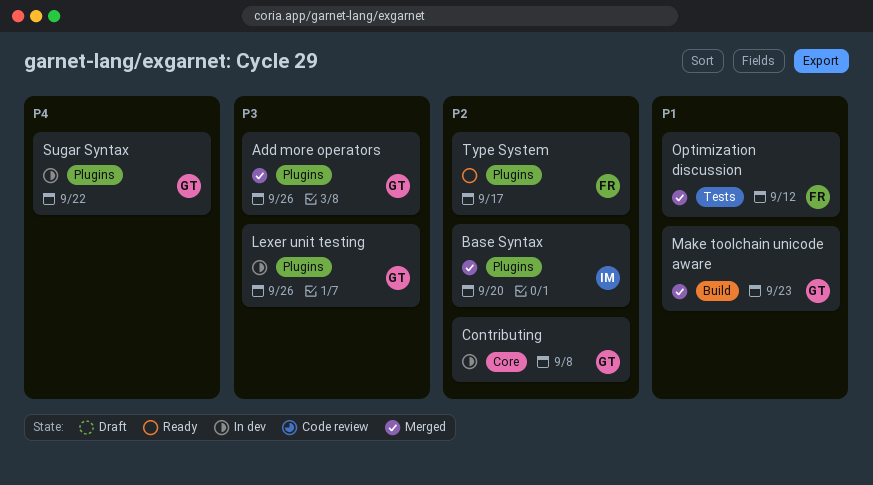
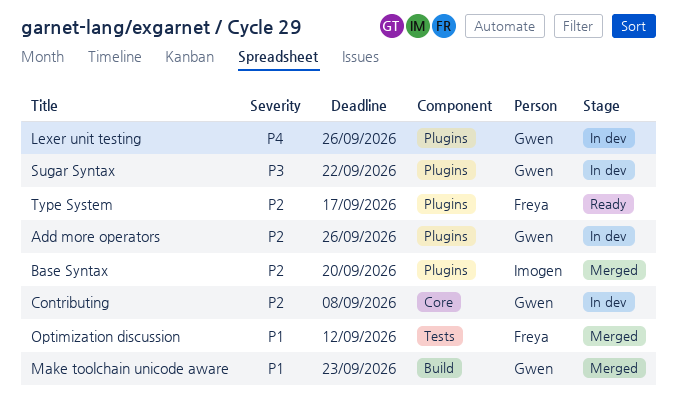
Add more operators, status: Merged -> In dev
Add more operators, priority: P3 -> P2
Lexer unit testing, priority: P3 -> P4
Sugar Syntax, priority: P4 -> P3

